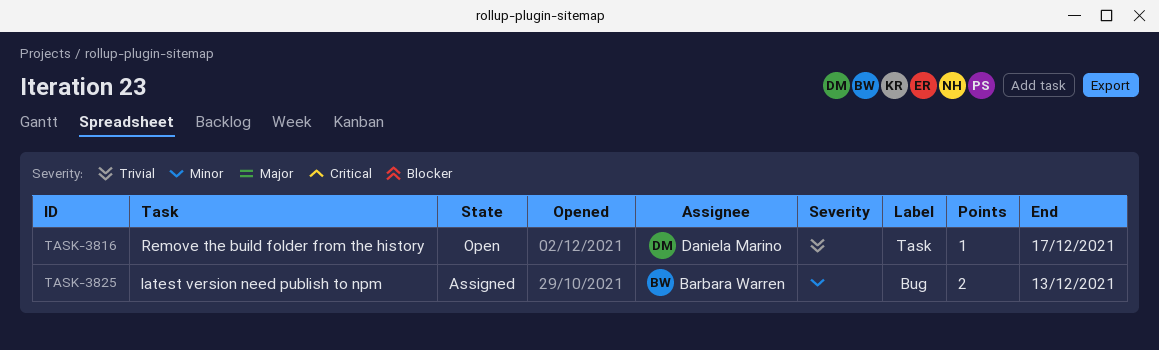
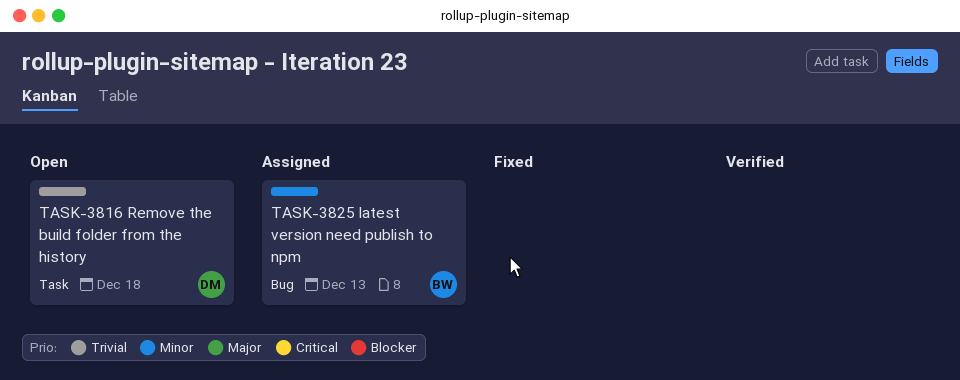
TASK-3816, due: Dec 17 -> Dec 18

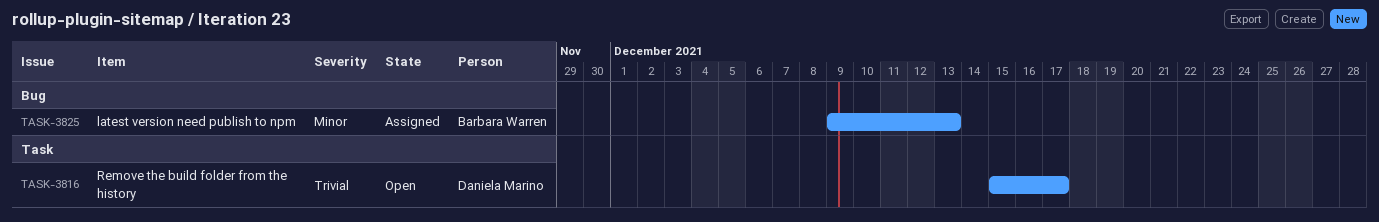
TASK-3816, due: Dec 18 -> Dec 17

